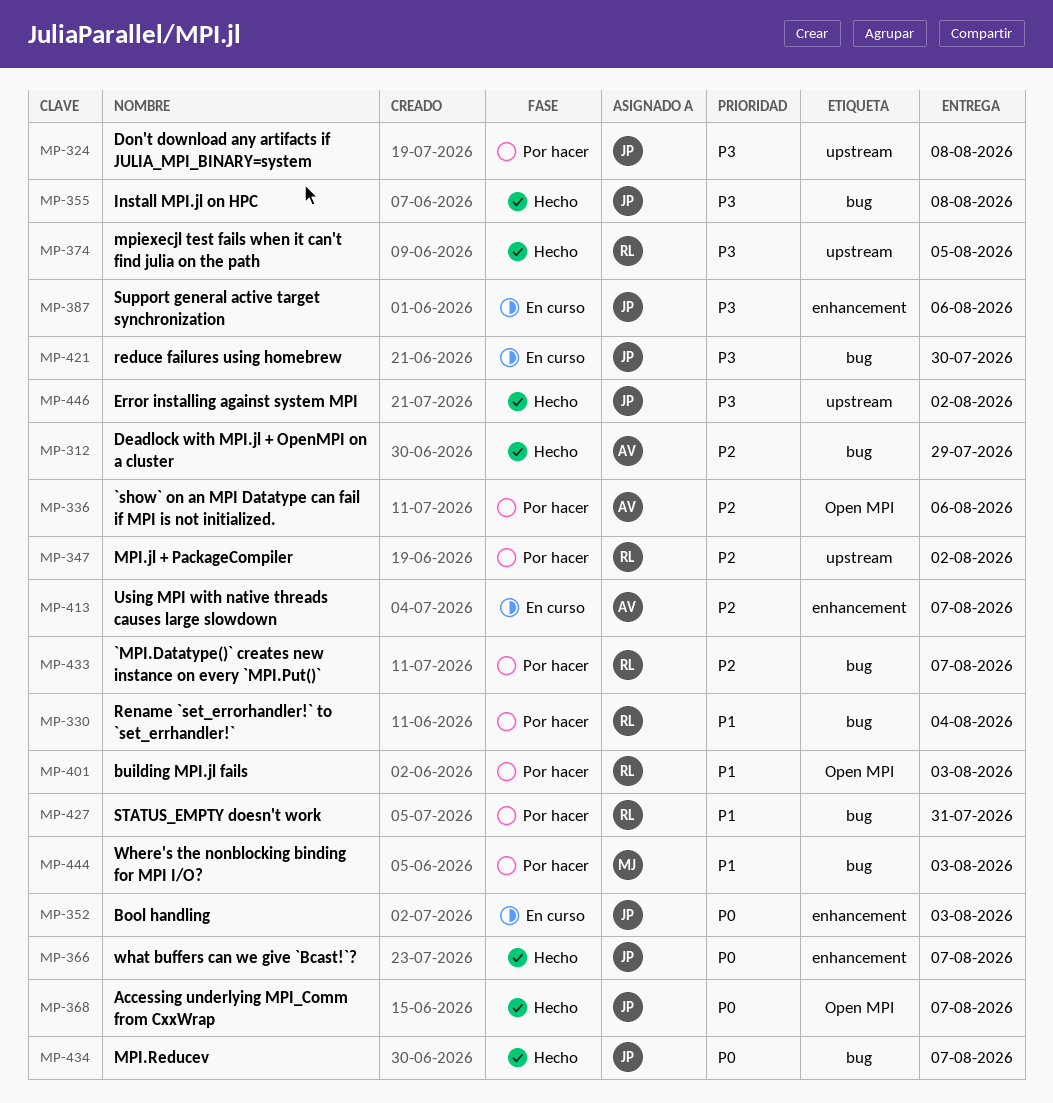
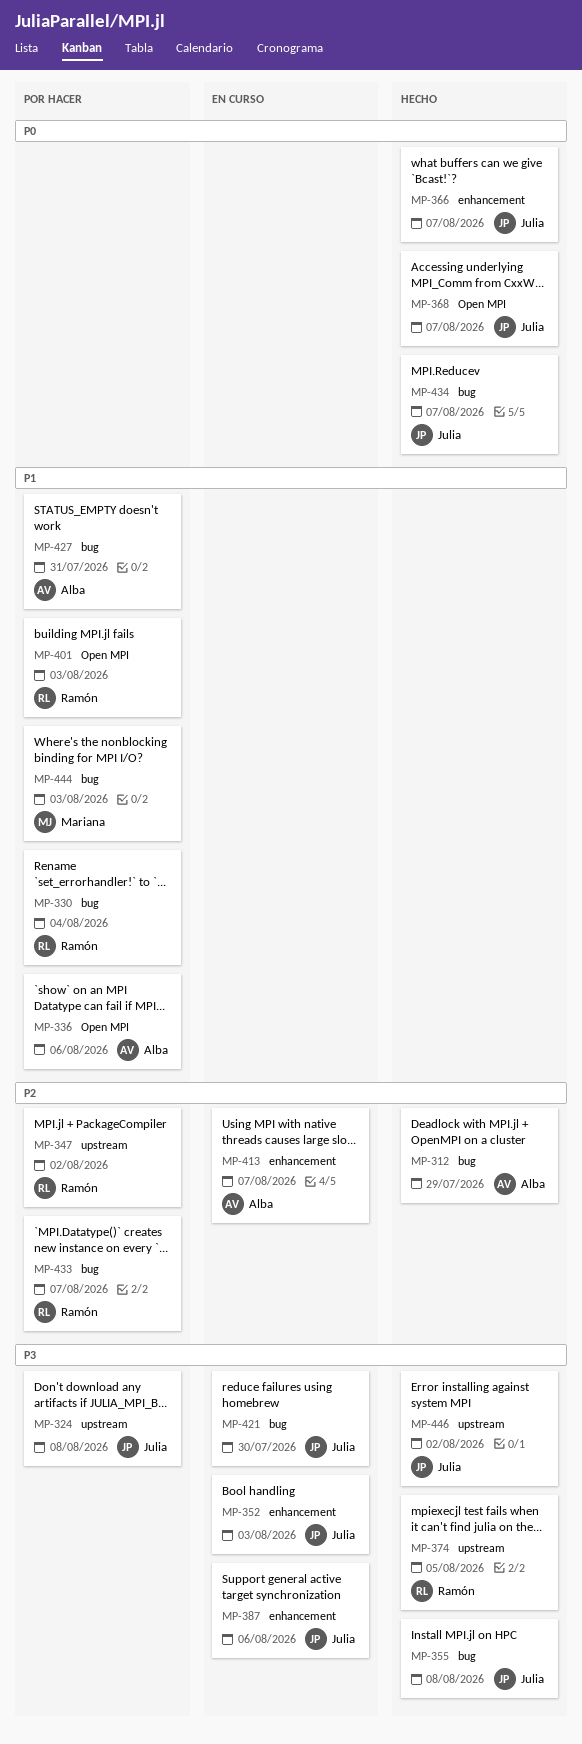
MP-336, priority: P2 -> P1
MP-352, priority: P0 -> P3
MP-427, owner: Ramón -> Alba

